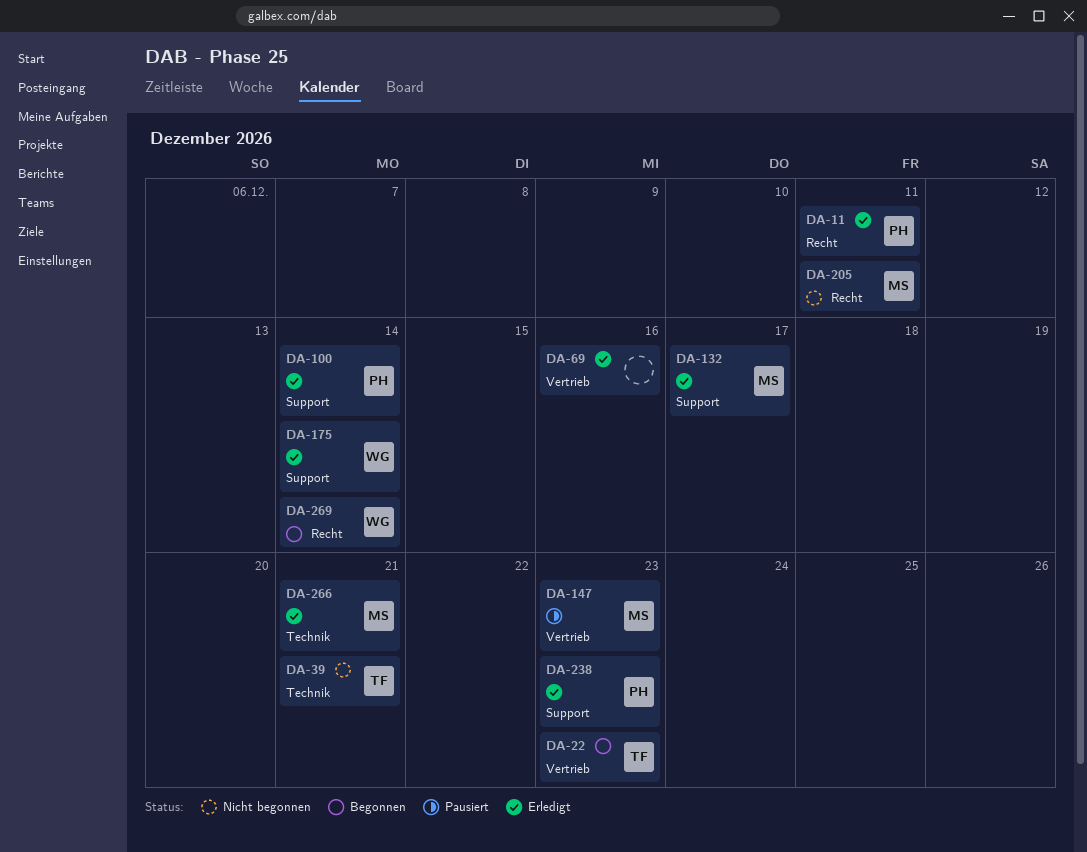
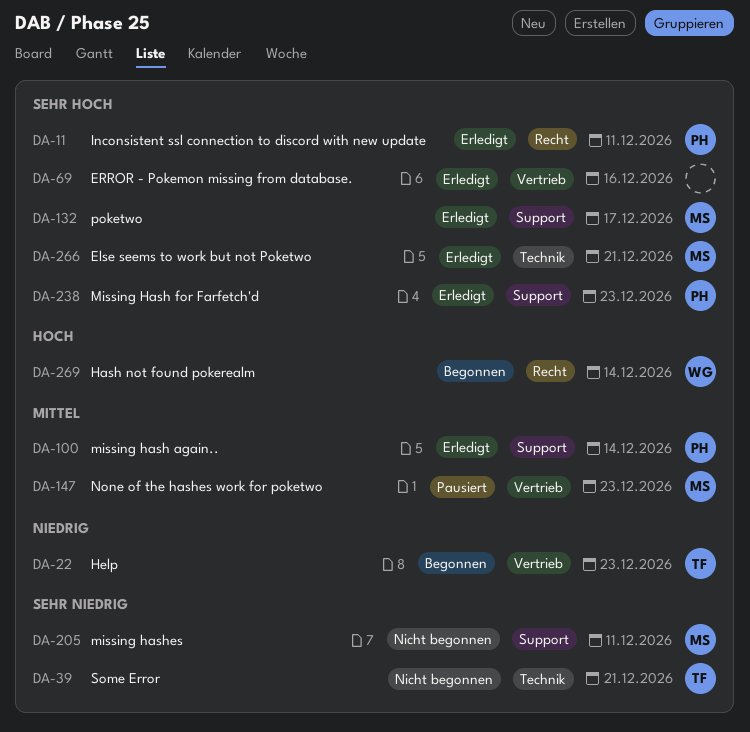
DA-175: present -> none
DA-205, label: Recht -> Support

